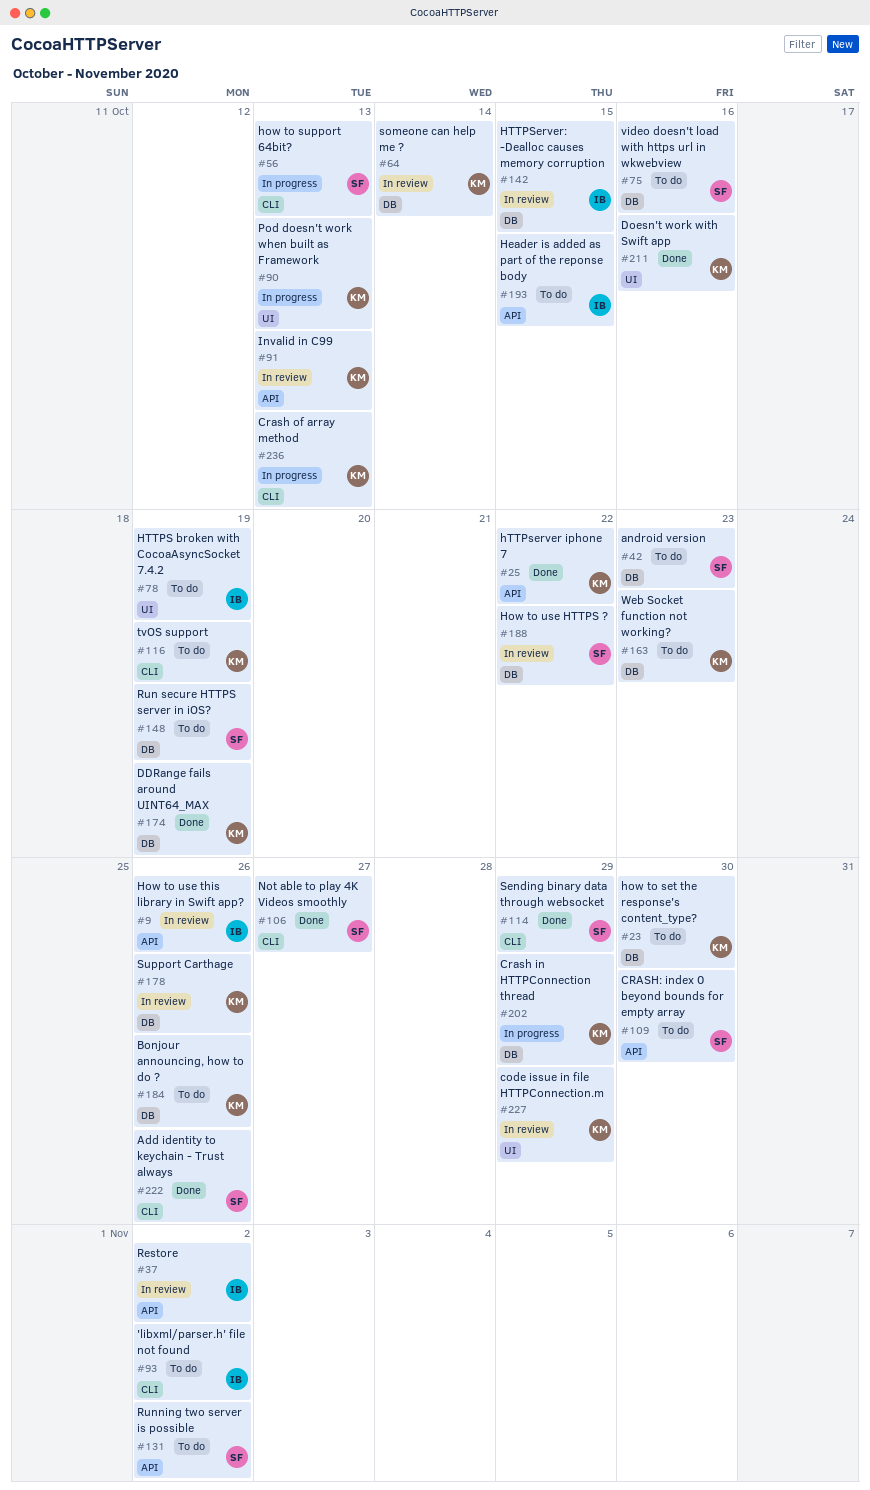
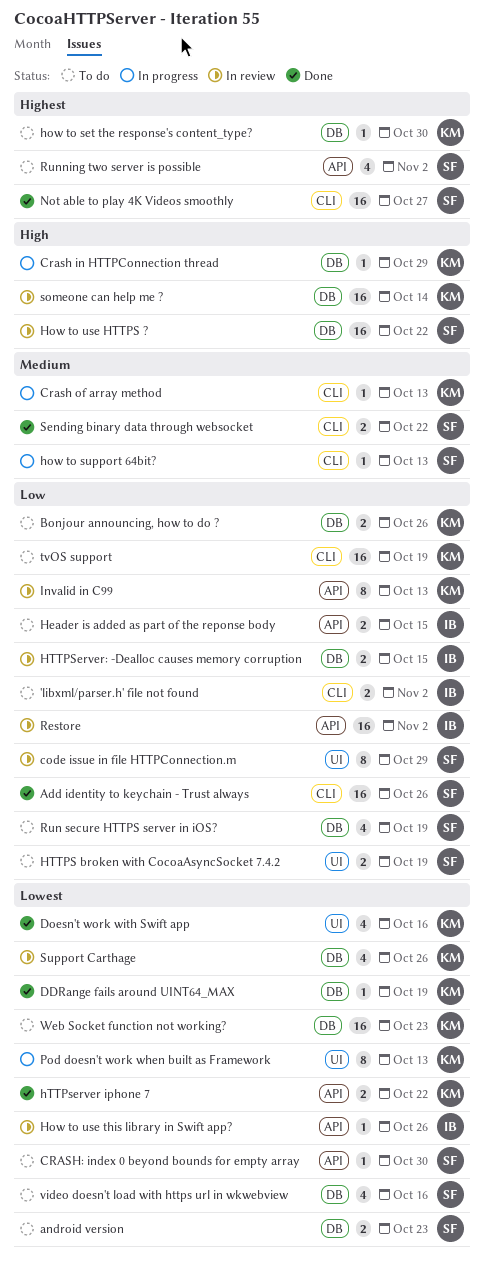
code issue in file HTTPConnection.m, owner: KM -> SF
HTTPS broken with CocoaAsyncSocket 7.4.2, owner: IB -> SF
Sending binary data through websocket, due: Oct 29 -> Oct 22

